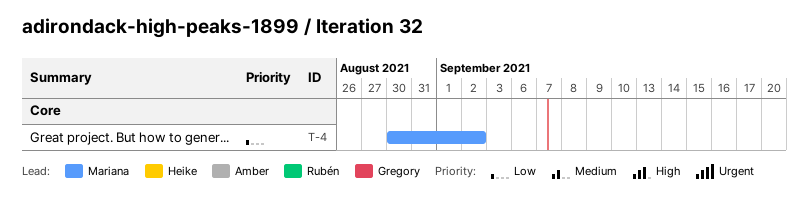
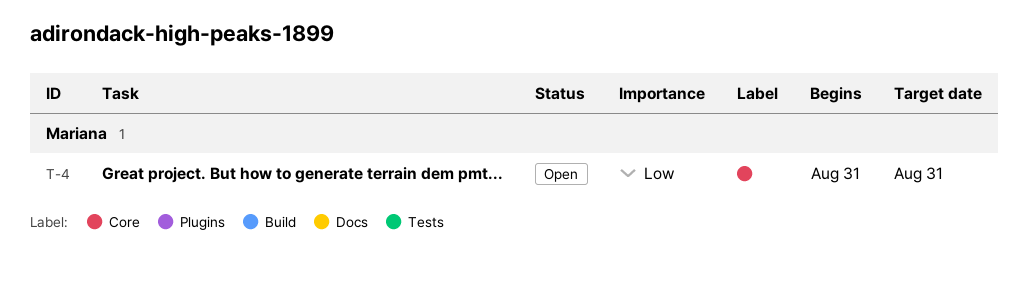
T-4, start: Aug 30 -> Aug 31
T-4, due: Sep 2 -> Aug 31

